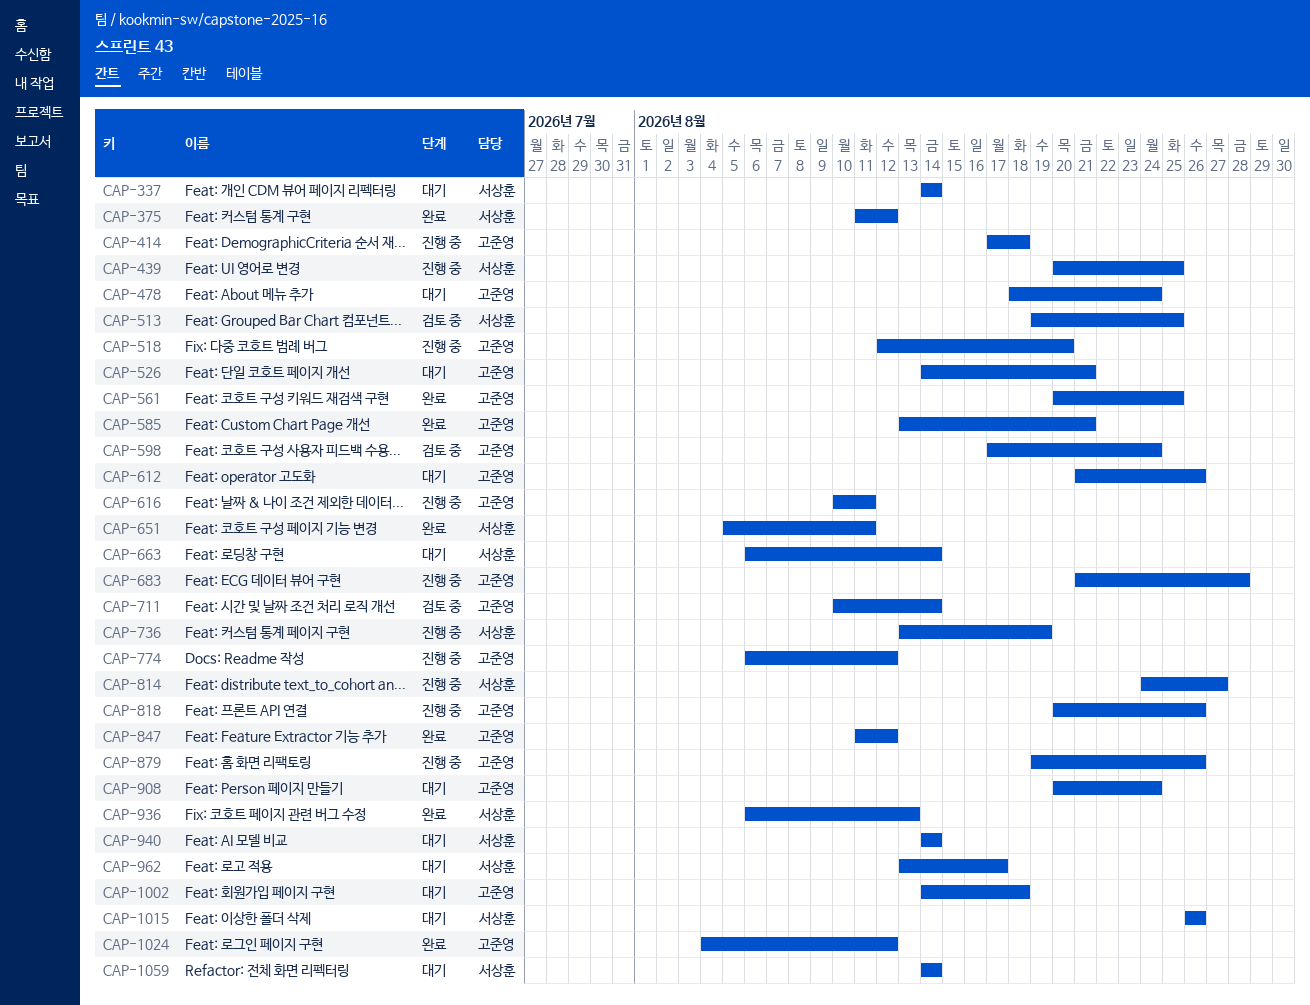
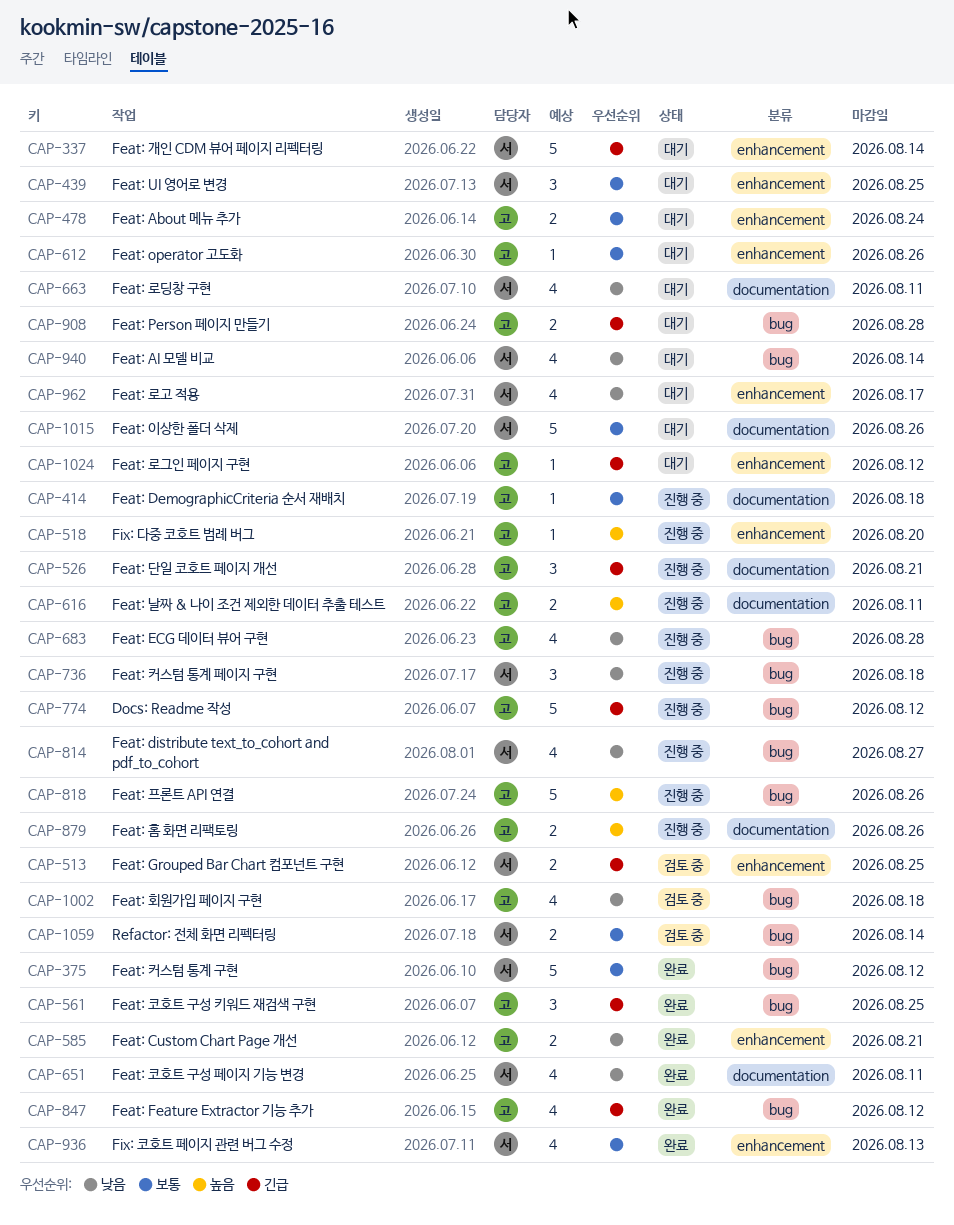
CAP-439, status: 진행 중 -> 대기
CAP-526, status: 대기 -> 진행 중
CAP-598: present -> none
CAP-663, due: Aug 14 -> Aug 11
CAP-711: present -> none
CAP-736, due: Aug 19 -> Aug 18
CAP-908, due: Aug 24 -> Aug 28
CAP-1002, status: 대기 -> 검토 중
CAP-1024, status: 완료 -> 대기
CAP-1059, status: 대기 -> 검토 중

